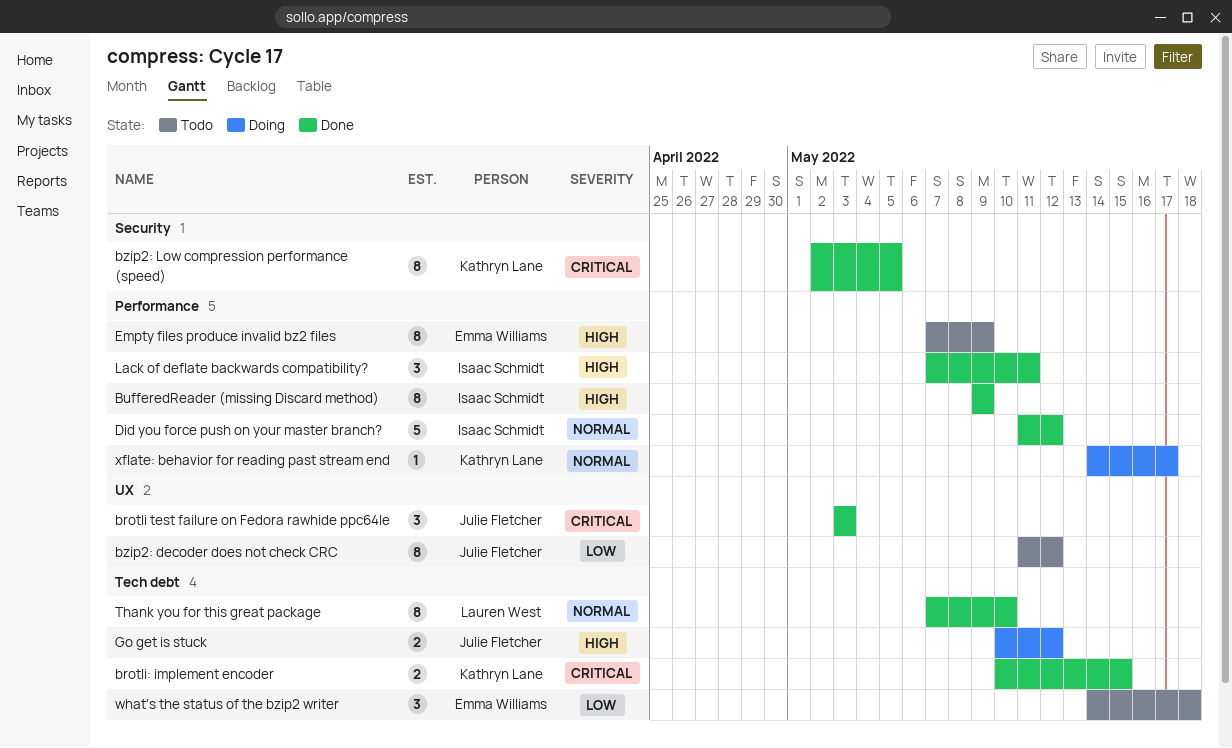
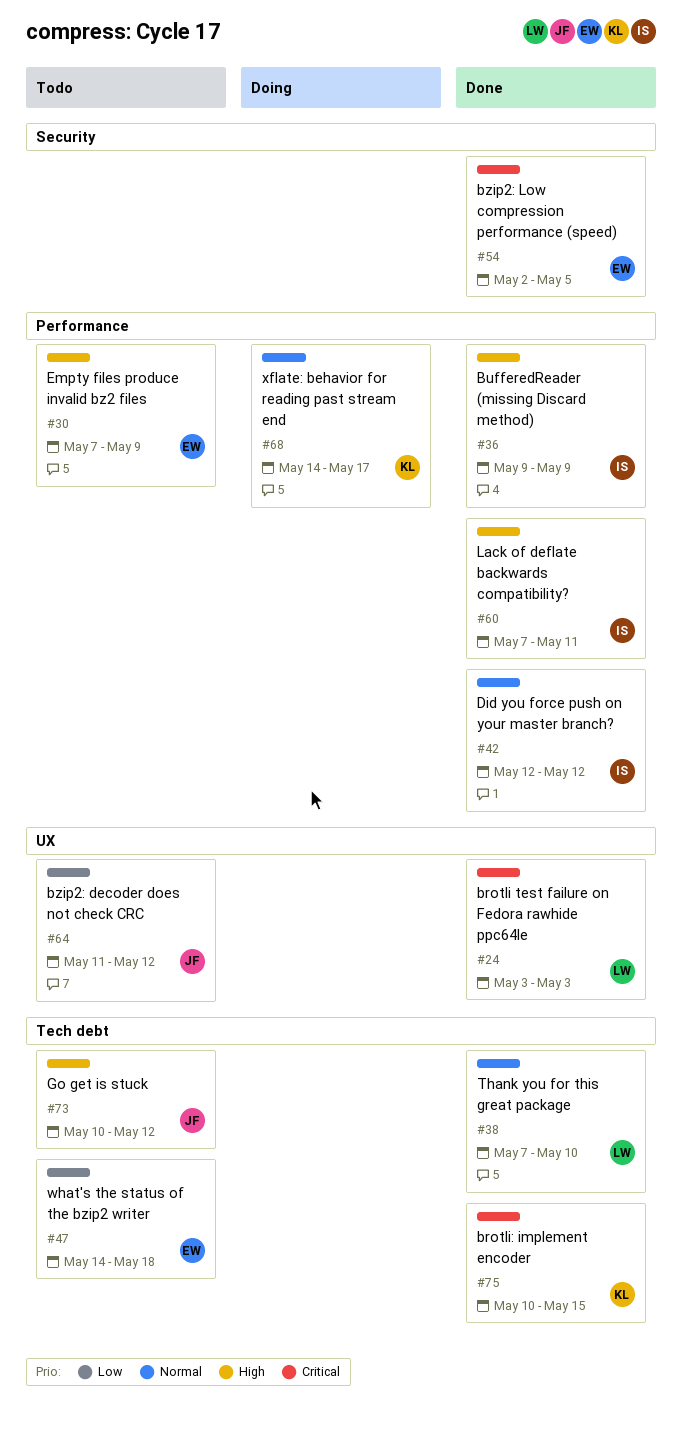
brotli test failure on Fedora rawhide ppc64le, owner: Julie Fletcher -> Lauren West
bzip2: Low compression performance (speed), owner: Kathryn Lane -> Emma Williams
Did you force push on your master branch?, start: May 11 -> May 12
Go get is stuck, status: Doing -> Todo

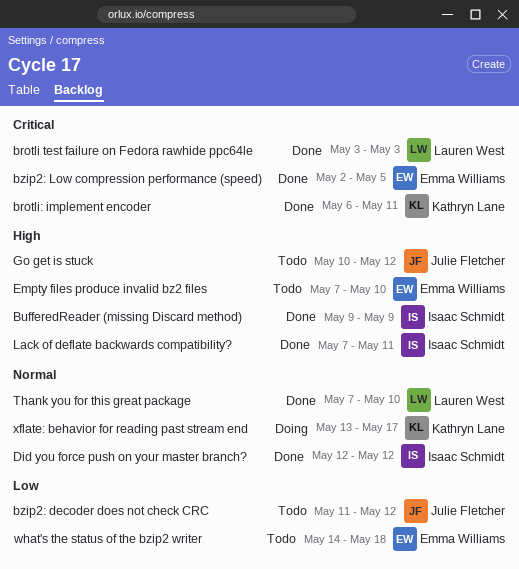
brotli: implement encoder, start: May 10 -> May 6
brotli: implement encoder, due: May 15 -> May 11
Empty files produce invalid bz2 files, due: May 9 -> May 10
xflate: behavior for reading past stream end, start: May 14 -> May 13

